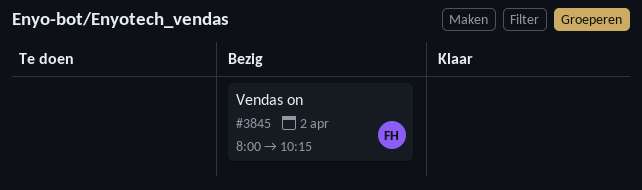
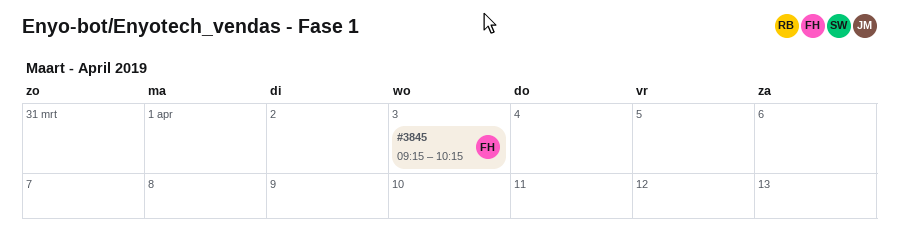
#3845, day: Apr 2 -> Apr 3
#3845, begins: 08:00 -> 09:15

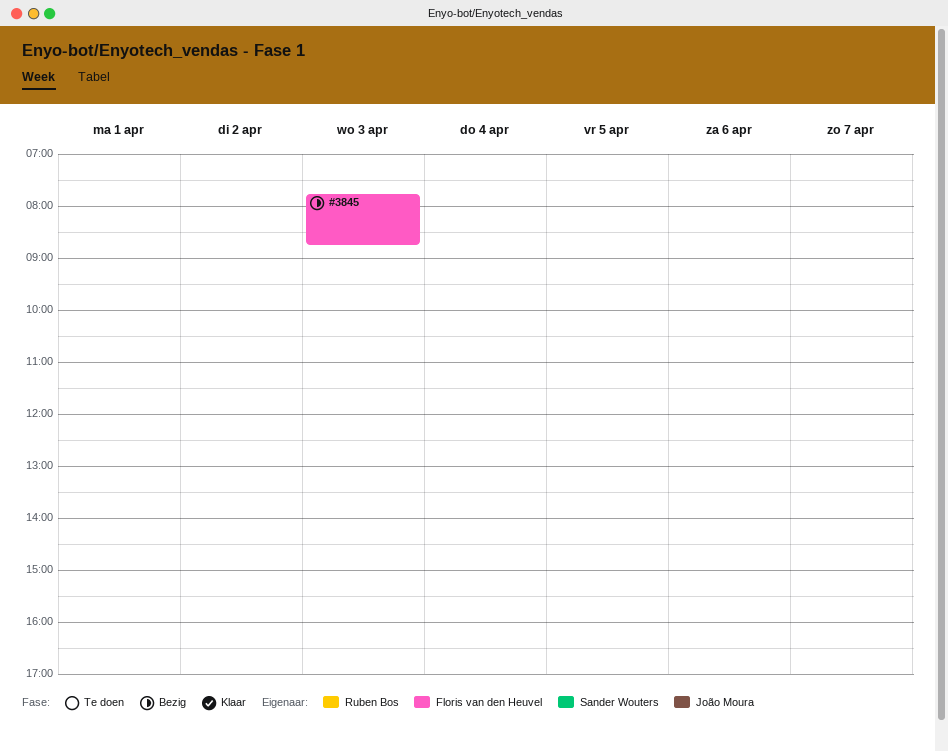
#3845, begins: 09:15 -> 07:45
#3845, ends: 10:15 -> 08:45

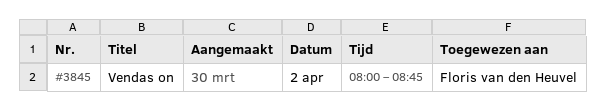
#3845, day: Apr 3 -> Apr 2
#3845, begins: 07:45 -> 08:00

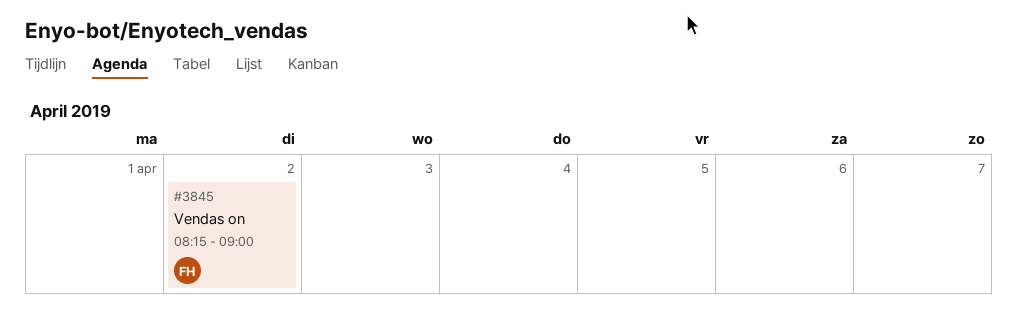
#3845, begins: 08:00 -> 08:15
#3845, ends: 08:45 -> 09:00

